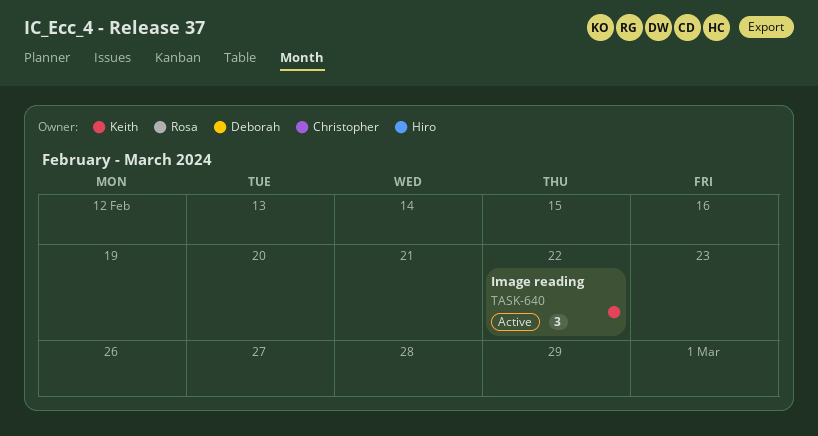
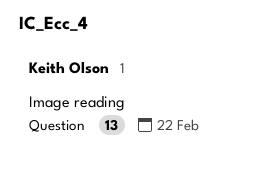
Image reading, estimate: 3 -> 13

